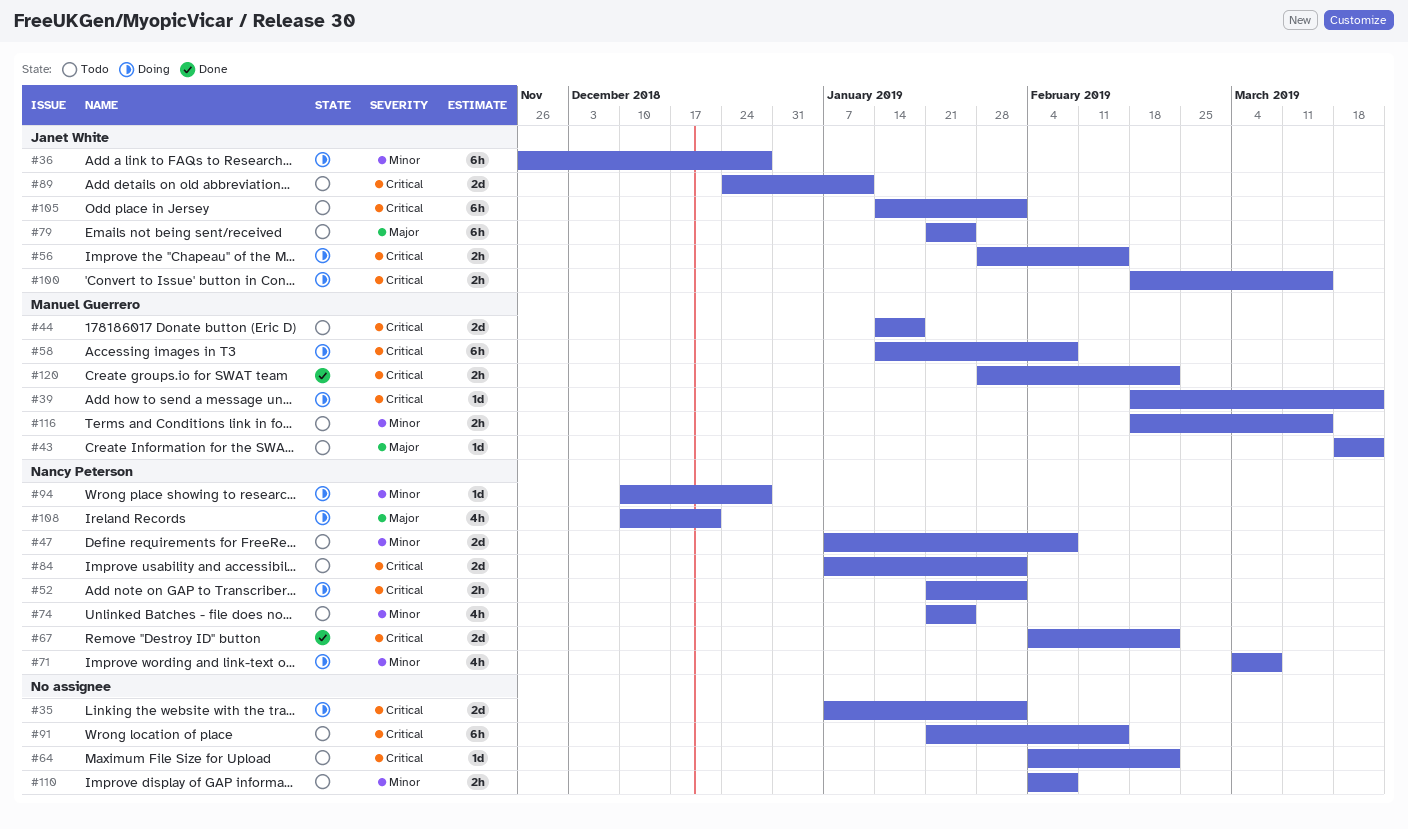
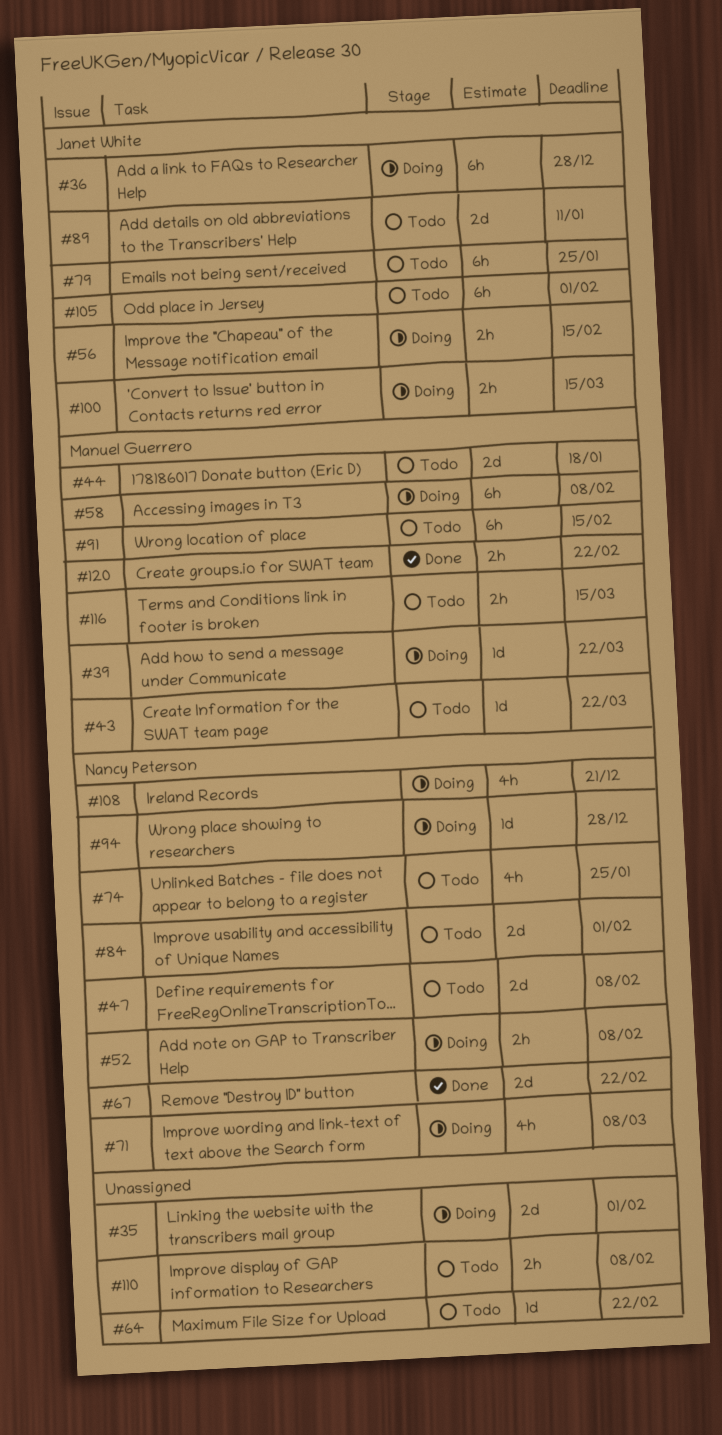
#52, due: Feb 1 -> Feb 8
#91, owner: none -> Manuel Guerrero

